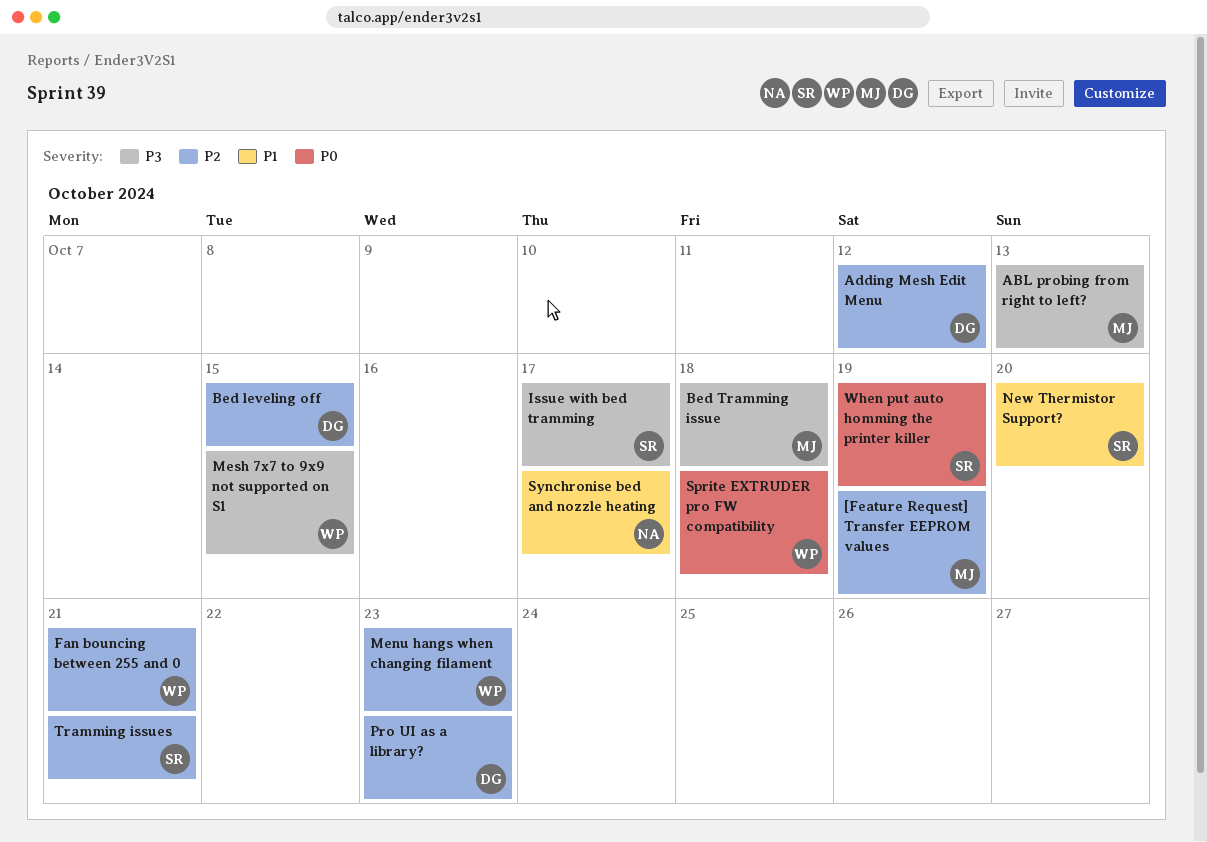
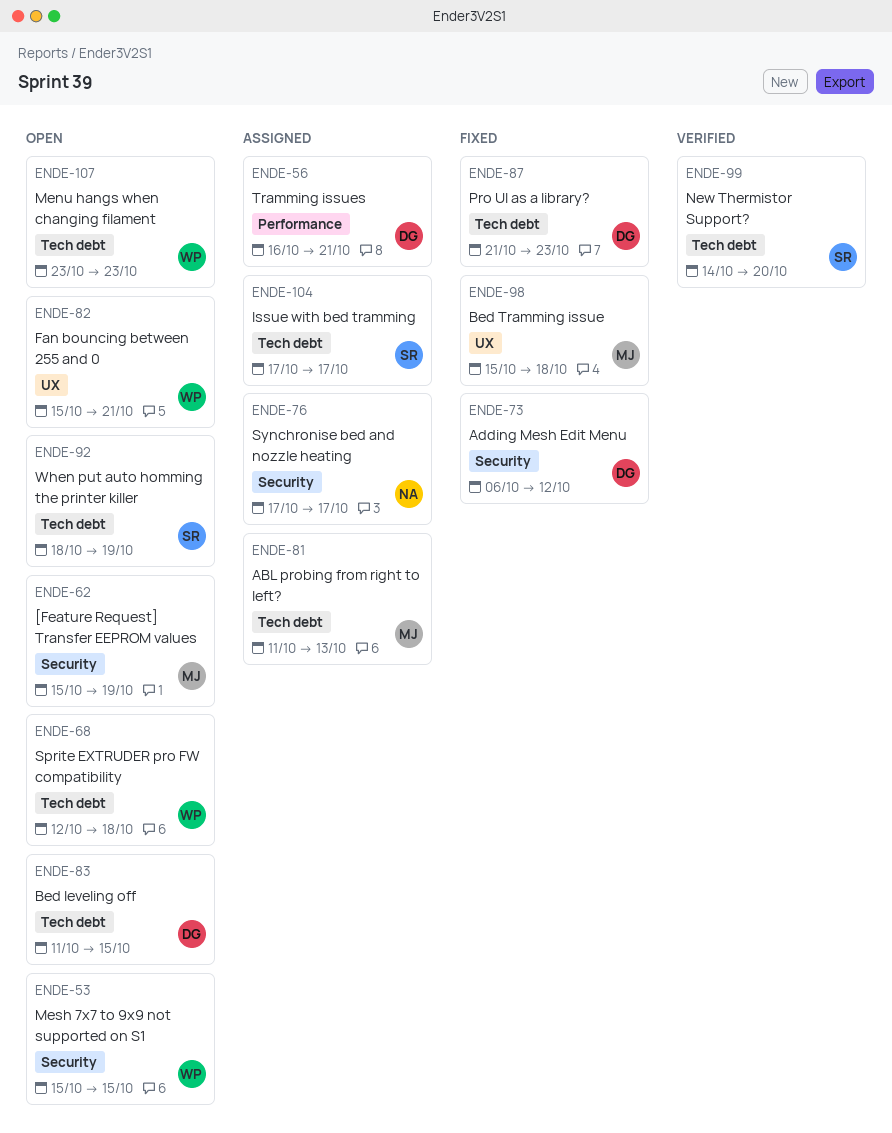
Tramming issues, owner: SR -> DG

